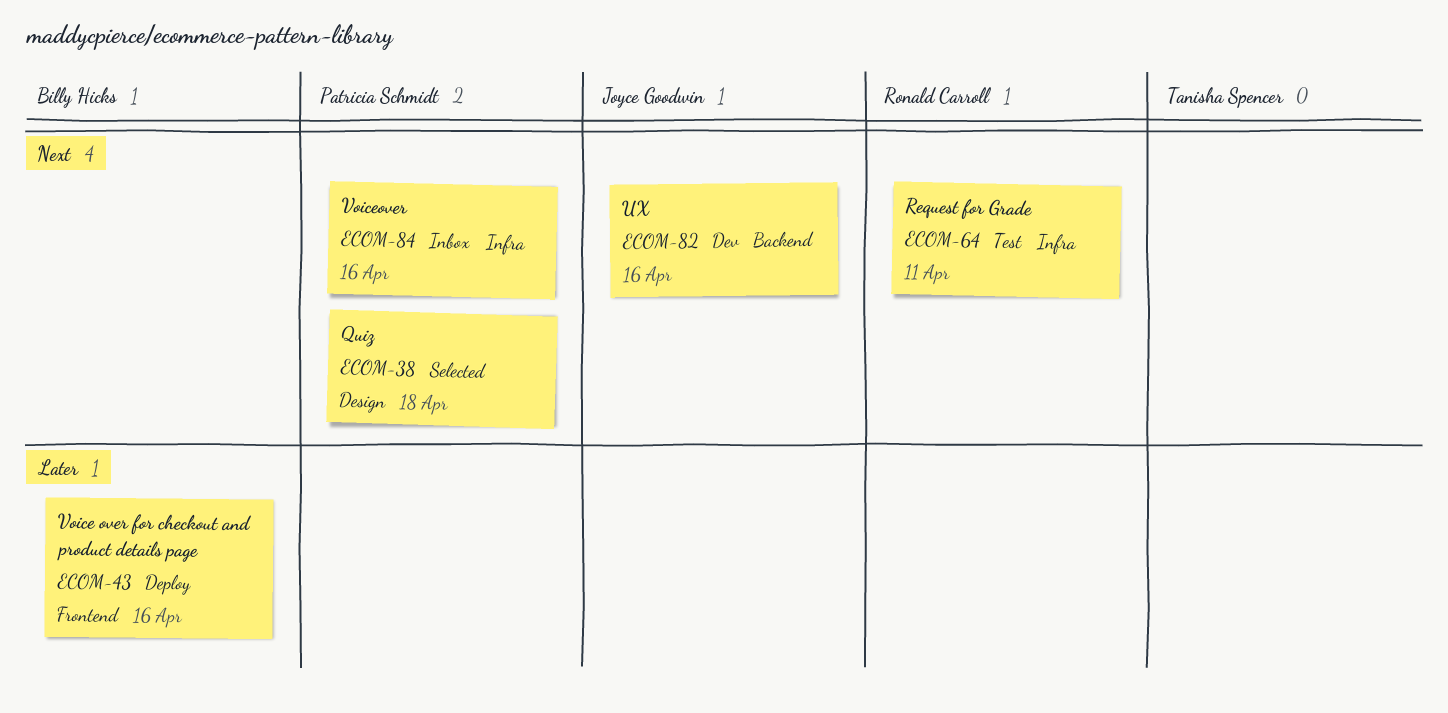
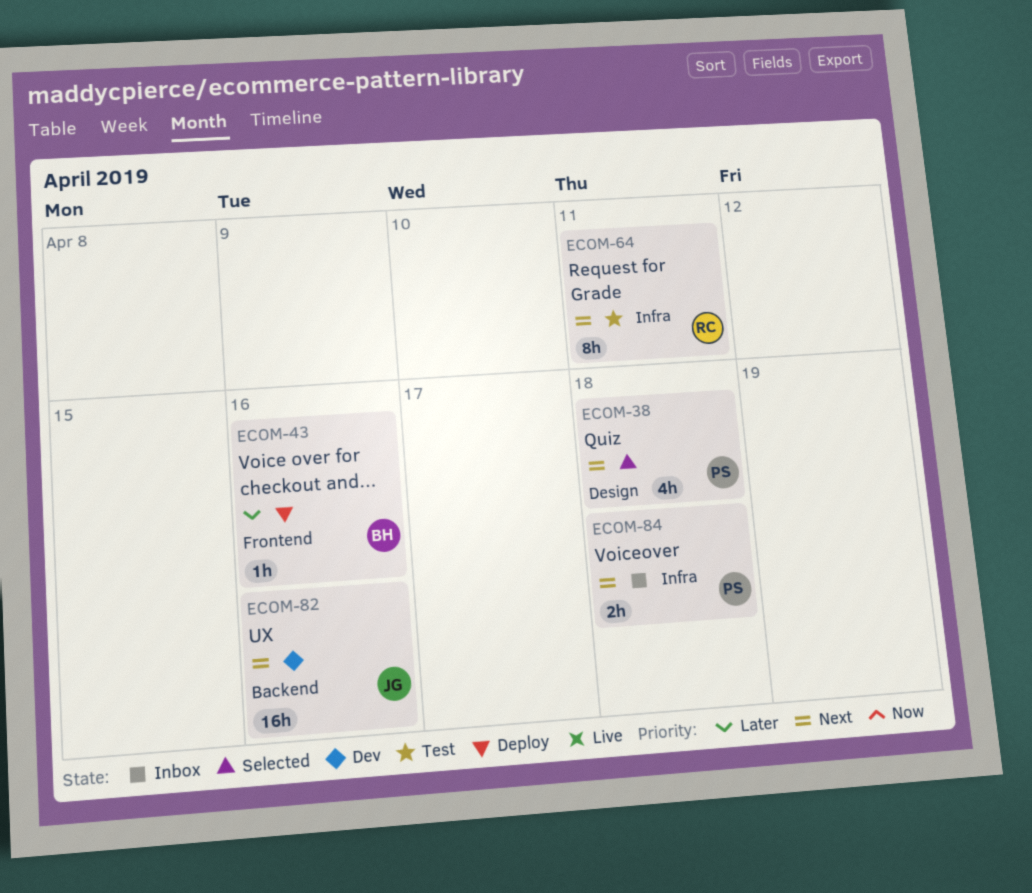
ECOM-84, due: Apr 16 -> Apr 18

